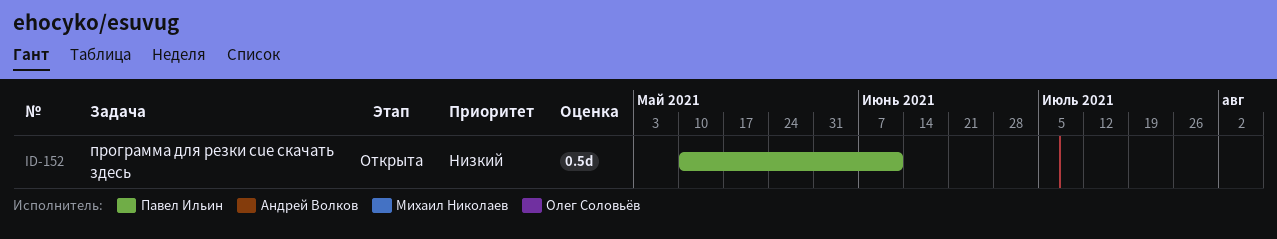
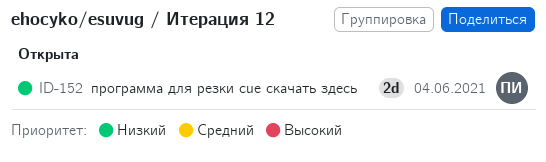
ID-152, estimate: 0.5d -> 2d
ID-152, due: Jun 11 -> Jun 4

